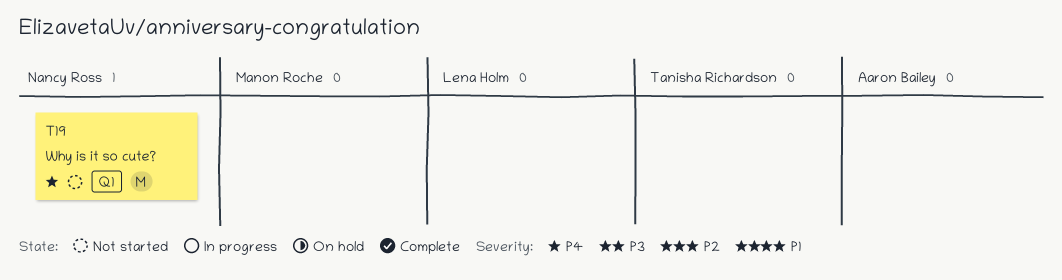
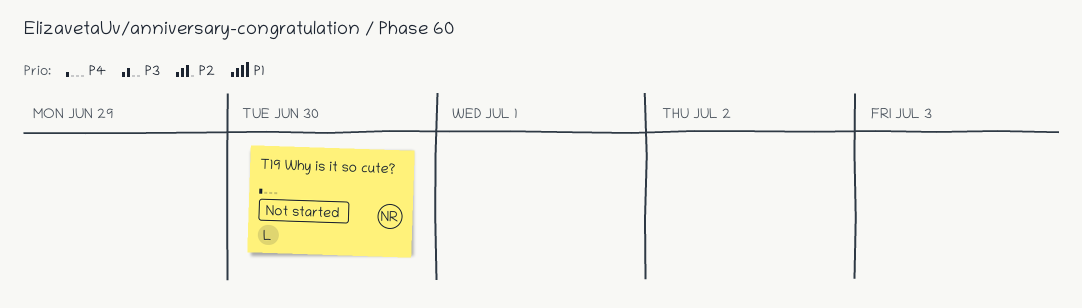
T19, estimate: M -> L

